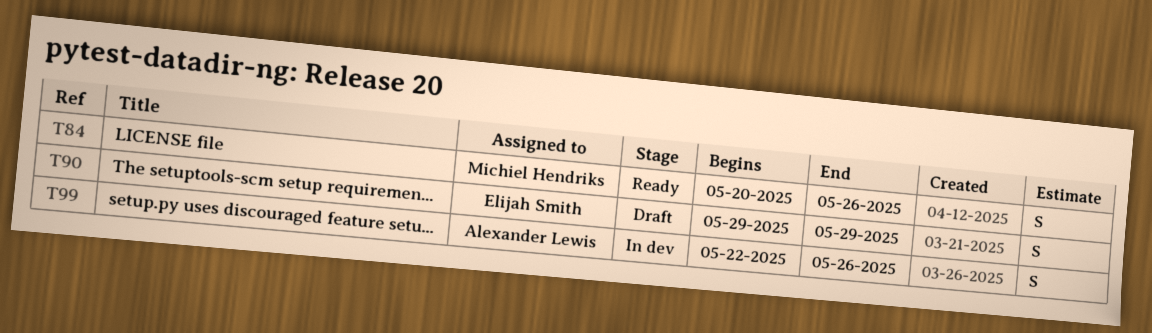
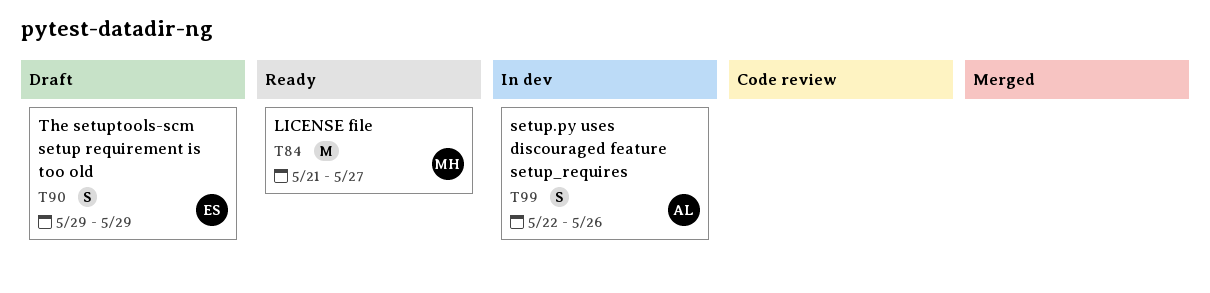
T84, estimate: S -> M
T84, start: May 20 -> May 21
T84, due: May 26 -> May 27

